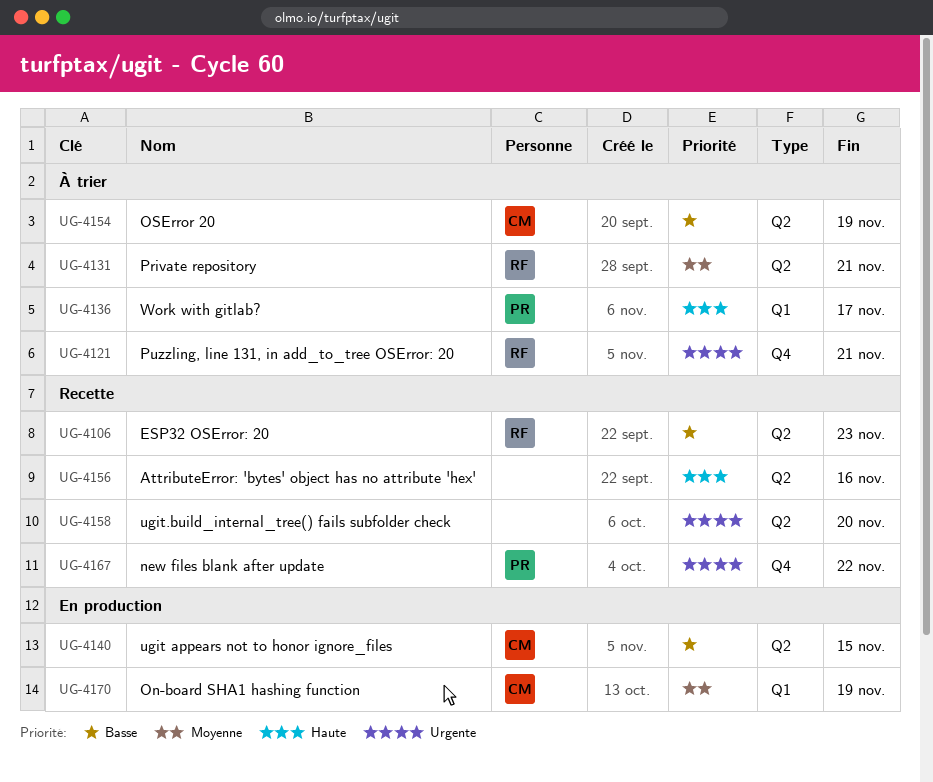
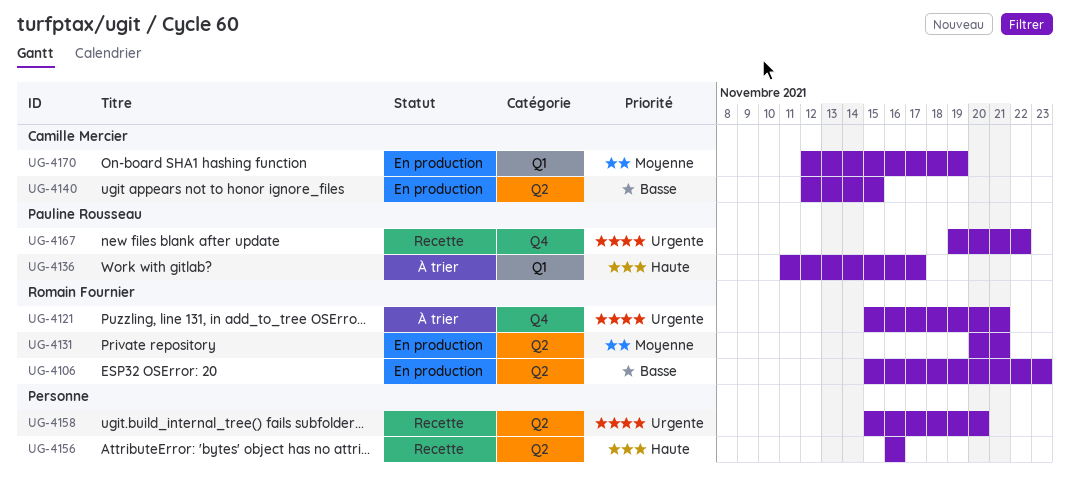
UG-4106, status: Recette -> En production
UG-4131, status: À trier -> En production
UG-4154: present -> none

